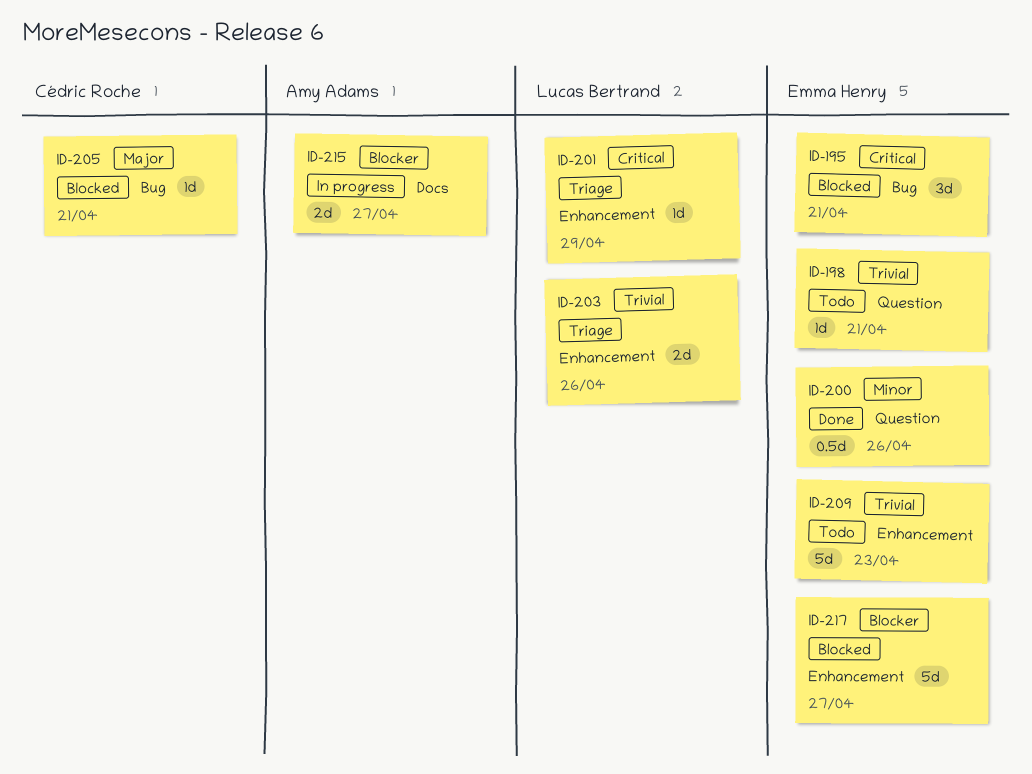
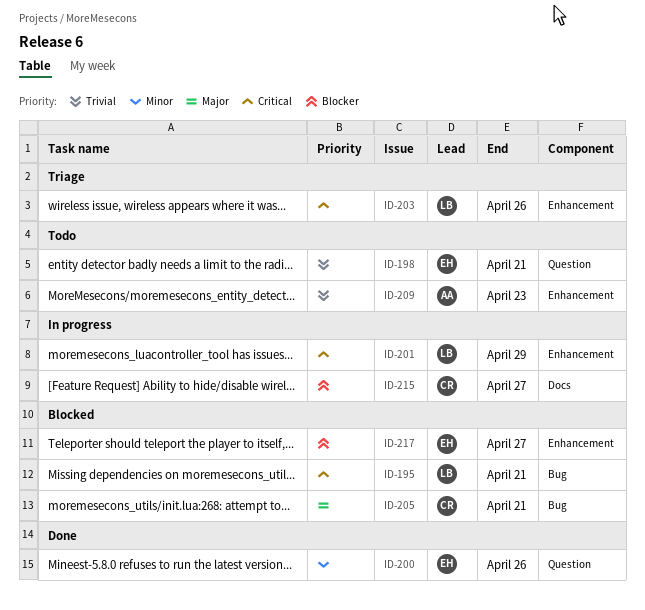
ID-195, owner: Emma Henry -> Lucas Bertrand
ID-201, status: Triage -> In progress
ID-203, priority: Trivial -> Critical
ID-209, owner: Emma Henry -> Amy Adams
ID-215, owner: Amy Adams -> Cédric Roche

